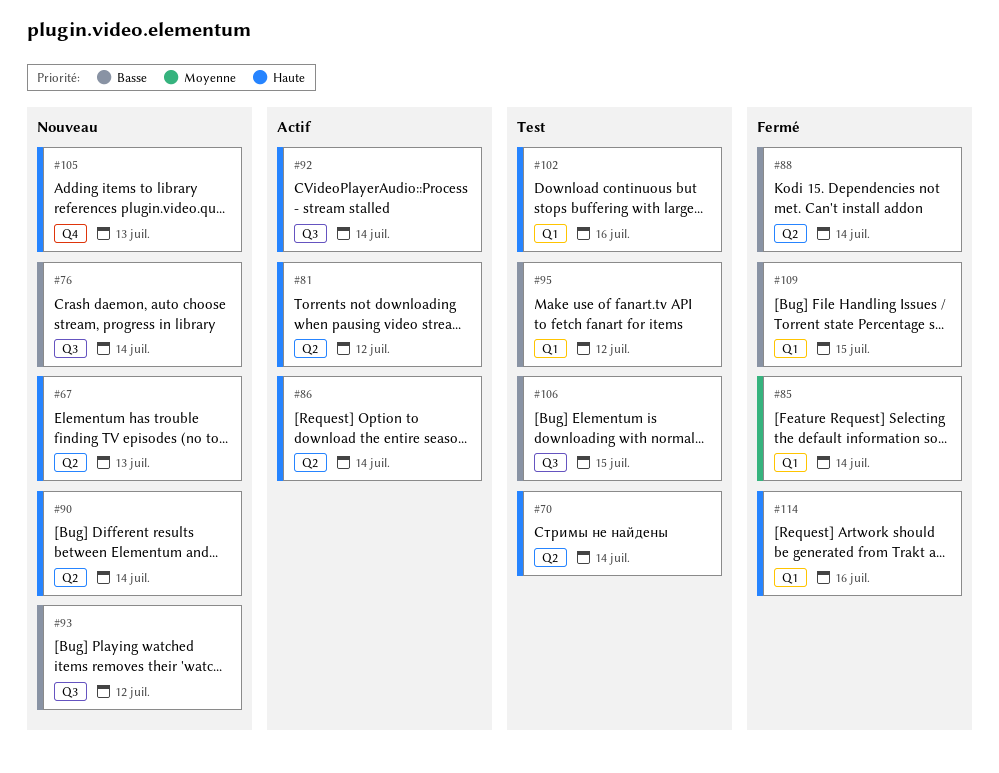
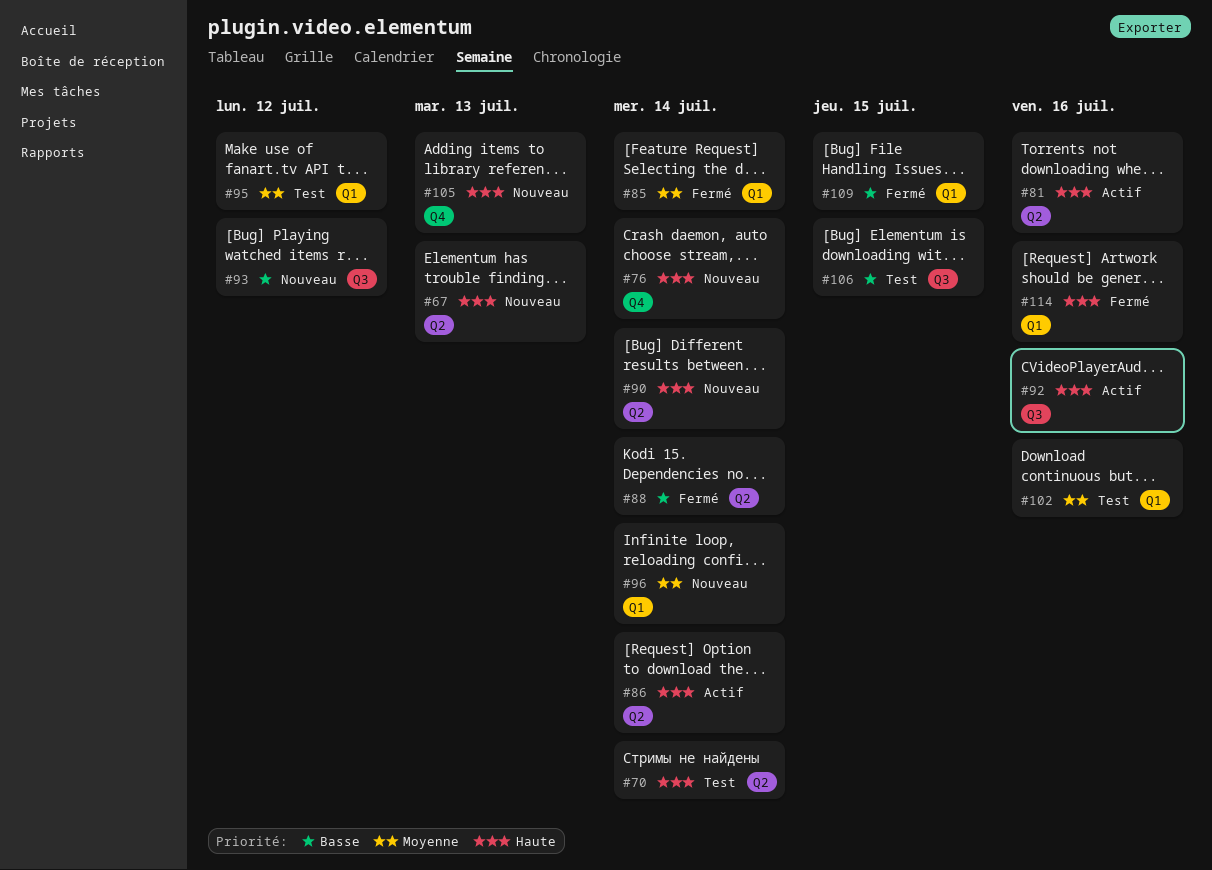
#76, priority: Basse -> Haute
#76, label: Q3 -> Q4
#81, due: Jul 12 -> Jul 16
#92, due: Jul 14 -> Jul 16
#95, priority: Basse -> Moyenne
#96: none -> present
#102, priority: Haute -> Moyenne

